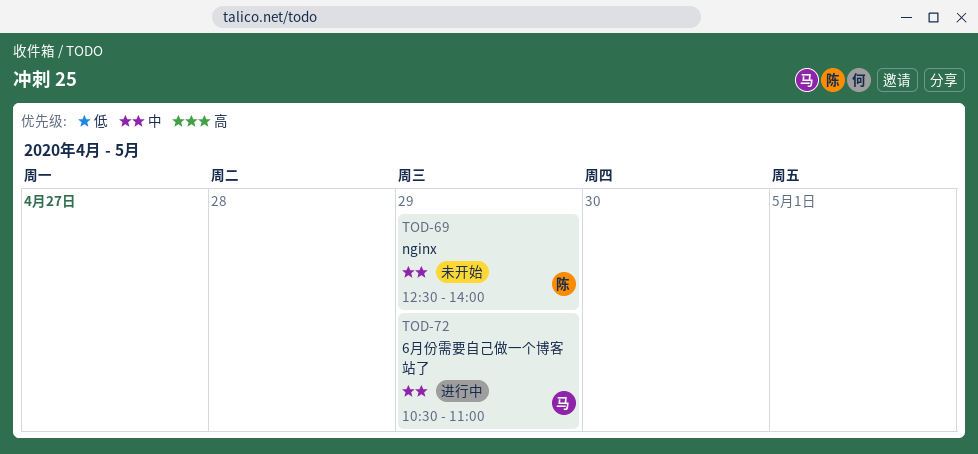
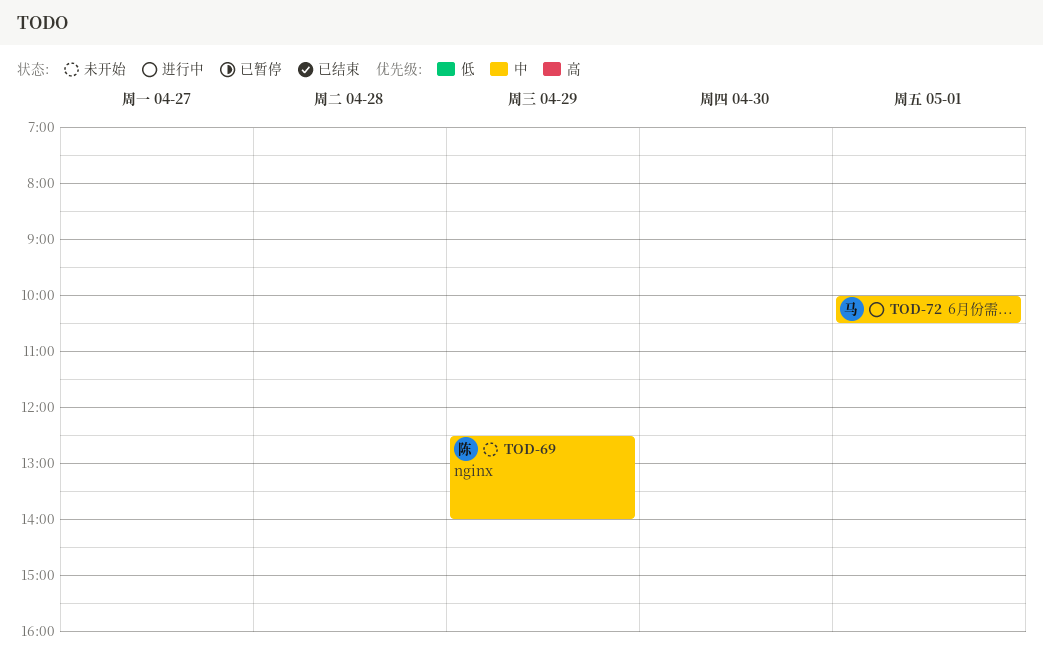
TOD-72, day: Apr 29 -> May 1
TOD-72, begins: 10:30 -> 10:00
TOD-72, ends: 11:00 -> 10:30

